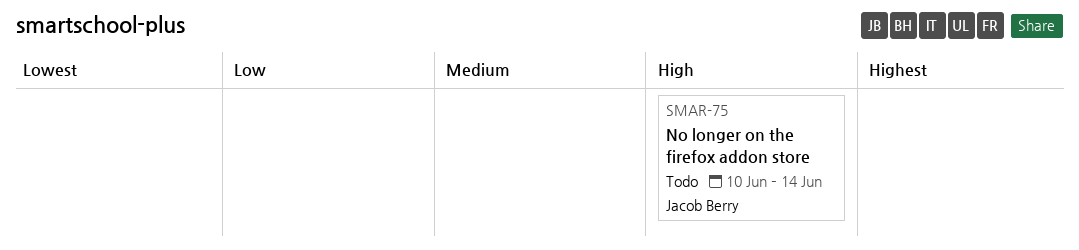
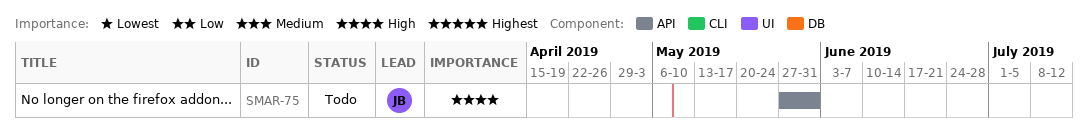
SMAR-75, start: Jun 10 -> May 27
SMAR-75, due: Jun 14 -> May 31

